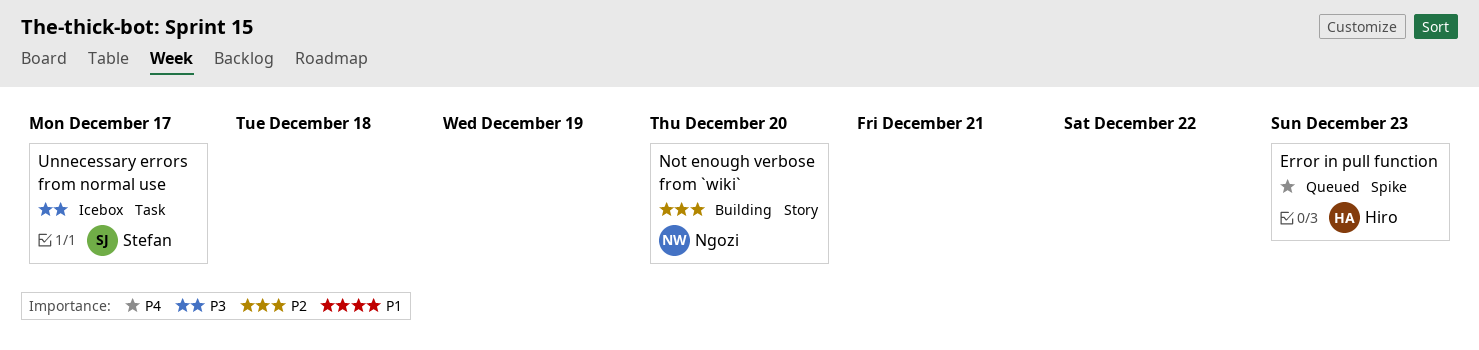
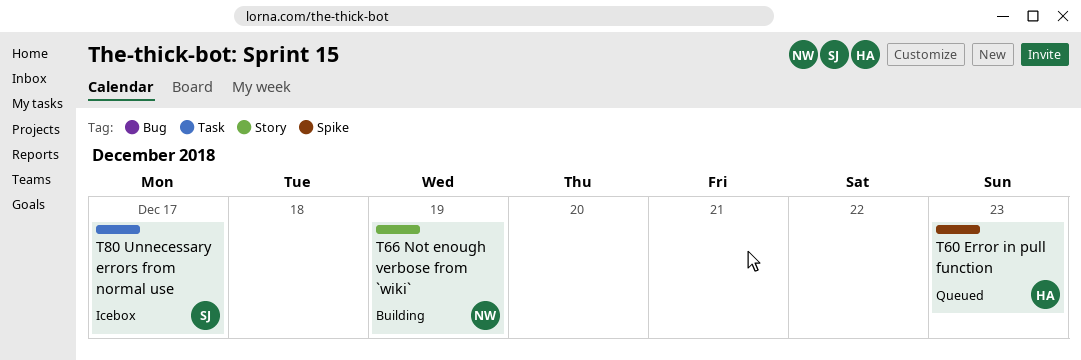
Not enough verbose from `wiki`, due: Dec 20 -> Dec 19

